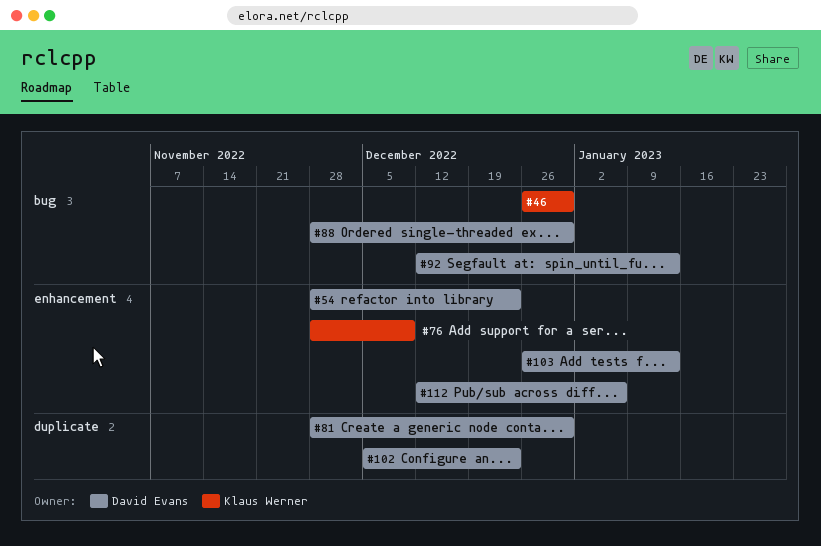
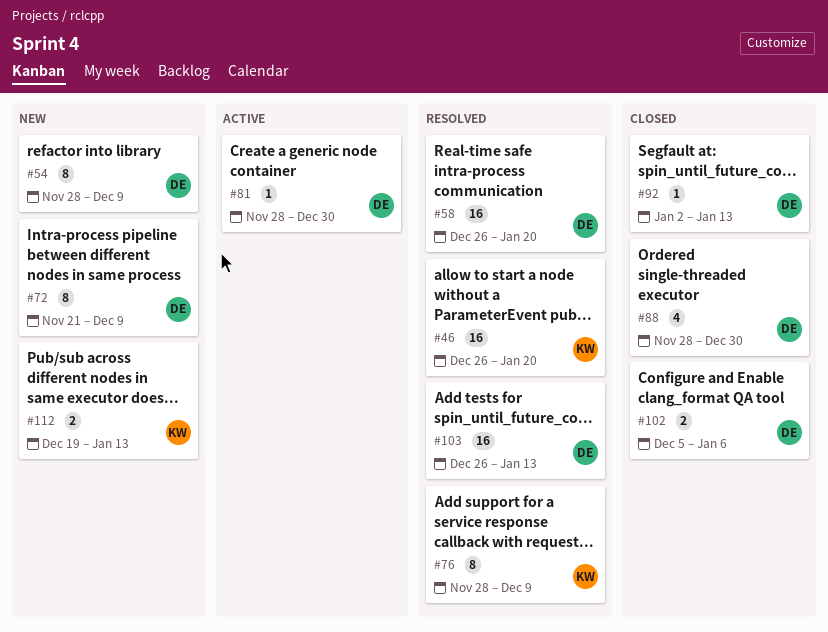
#46, due: Dec 30 -> Jan 20
#54, due: Dec 23 -> Dec 9
#58: none -> present
#72: none -> present
#92, start: Dec 12 -> Jan 2
#102, due: Dec 23 -> Jan 6
#112, owner: David Evans -> Klaus Werner
#112, start: Dec 12 -> Dec 19
#112, due: Jan 6 -> Jan 13

